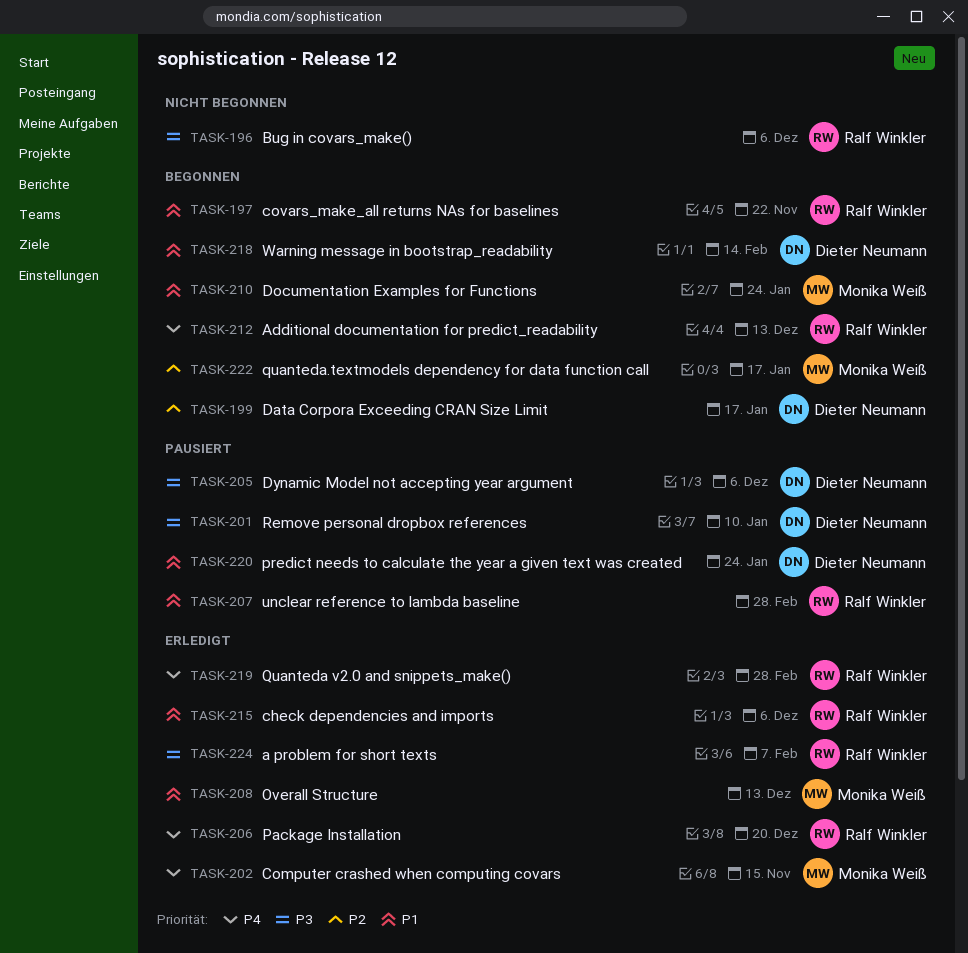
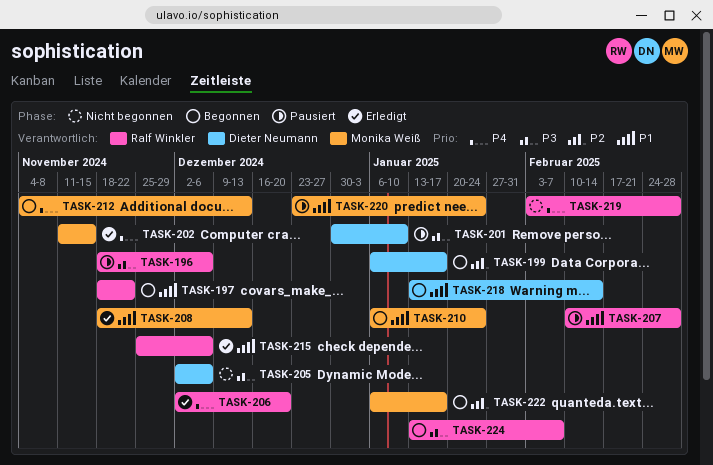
TASK-196, status: Nicht begonnen -> Pausiert
TASK-205, status: Pausiert -> Nicht begonnen
TASK-212, owner: Ralf Winkler -> Monika Weiß
TASK-219, status: Erledigt -> Nicht begonnen
TASK-220, owner: Dieter Neumann -> Monika Weiß
TASK-224, status: Erledigt -> Begonnen

